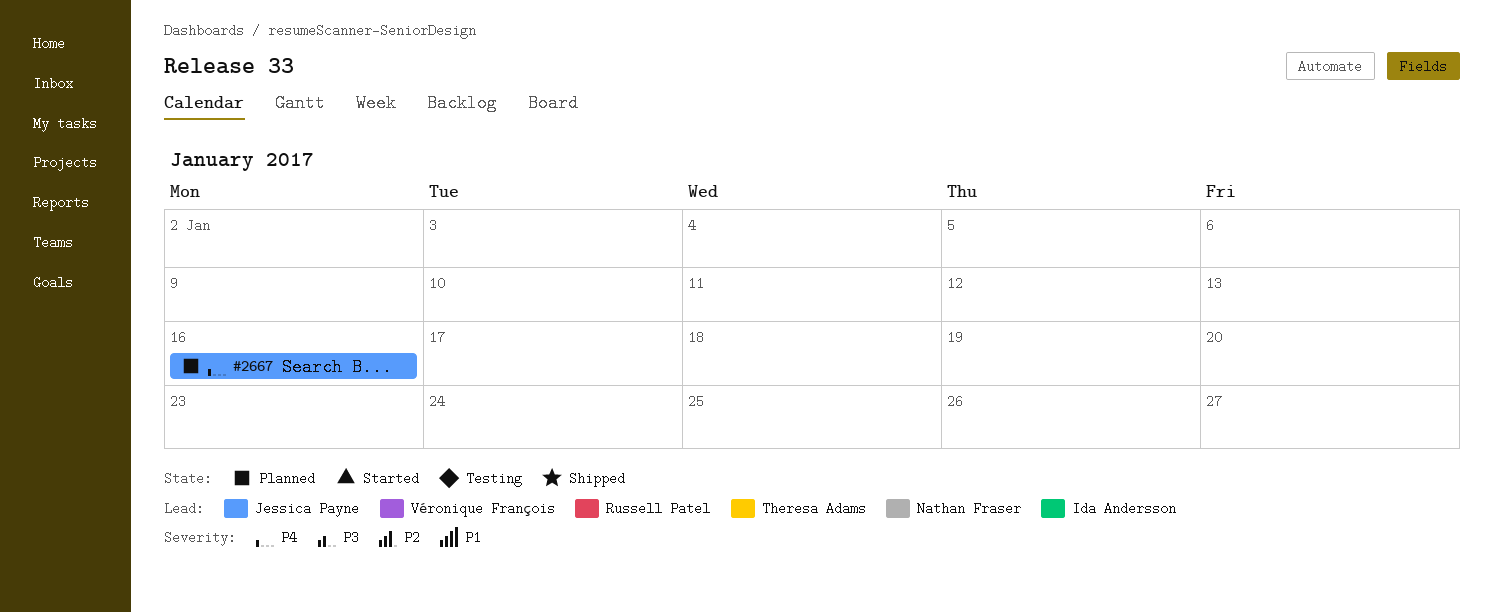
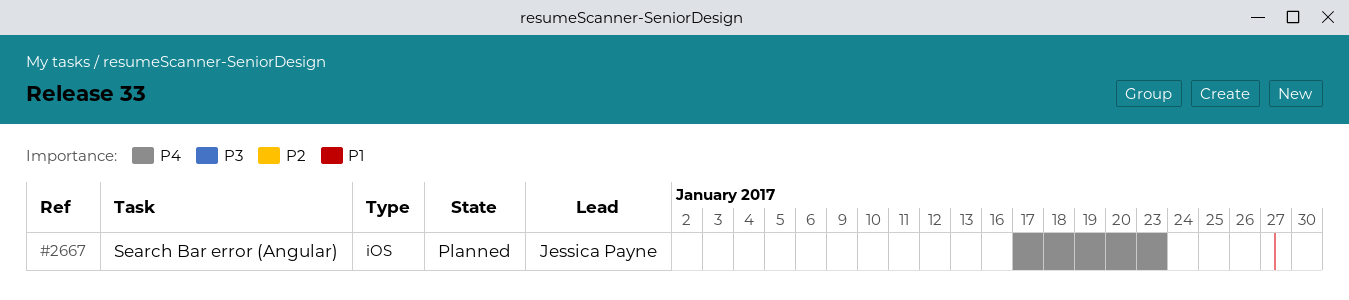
#2667, start: Jan 16 -> Jan 17
#2667, due: Jan 16 -> Jan 23

